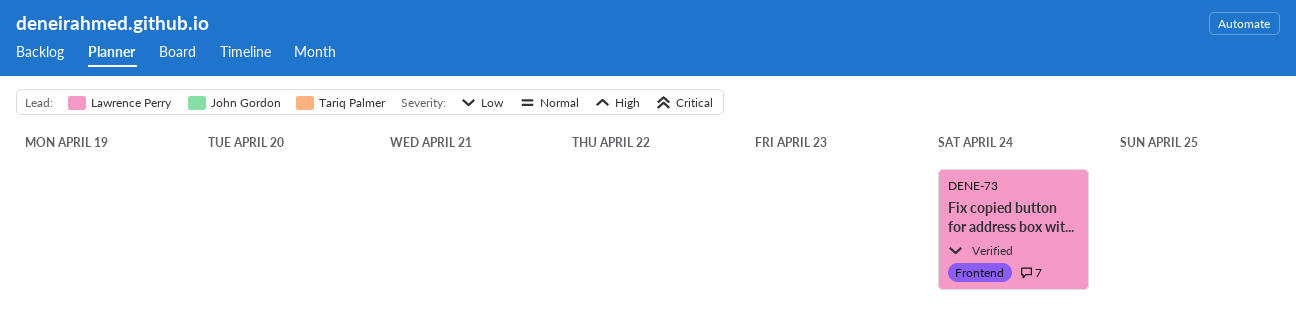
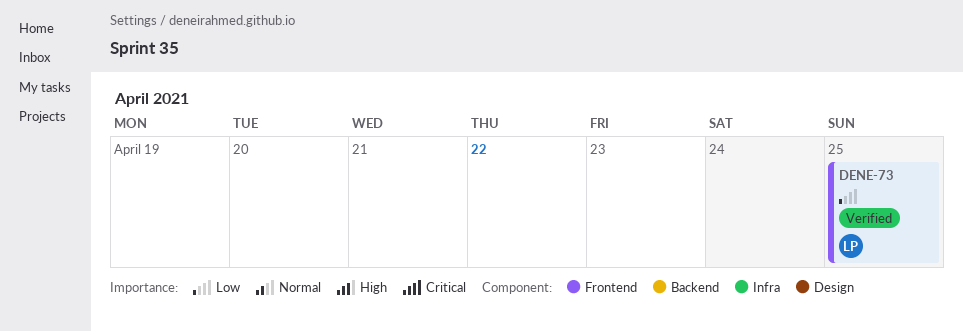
DENE-73, due: Apr 24 -> Apr 25

